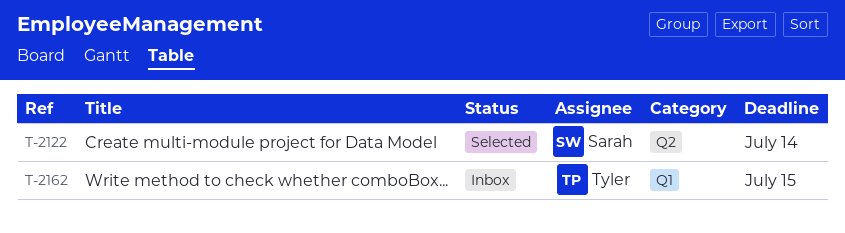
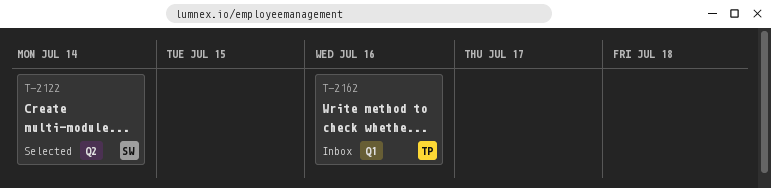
T-2162, due: Jul 15 -> Jul 16

